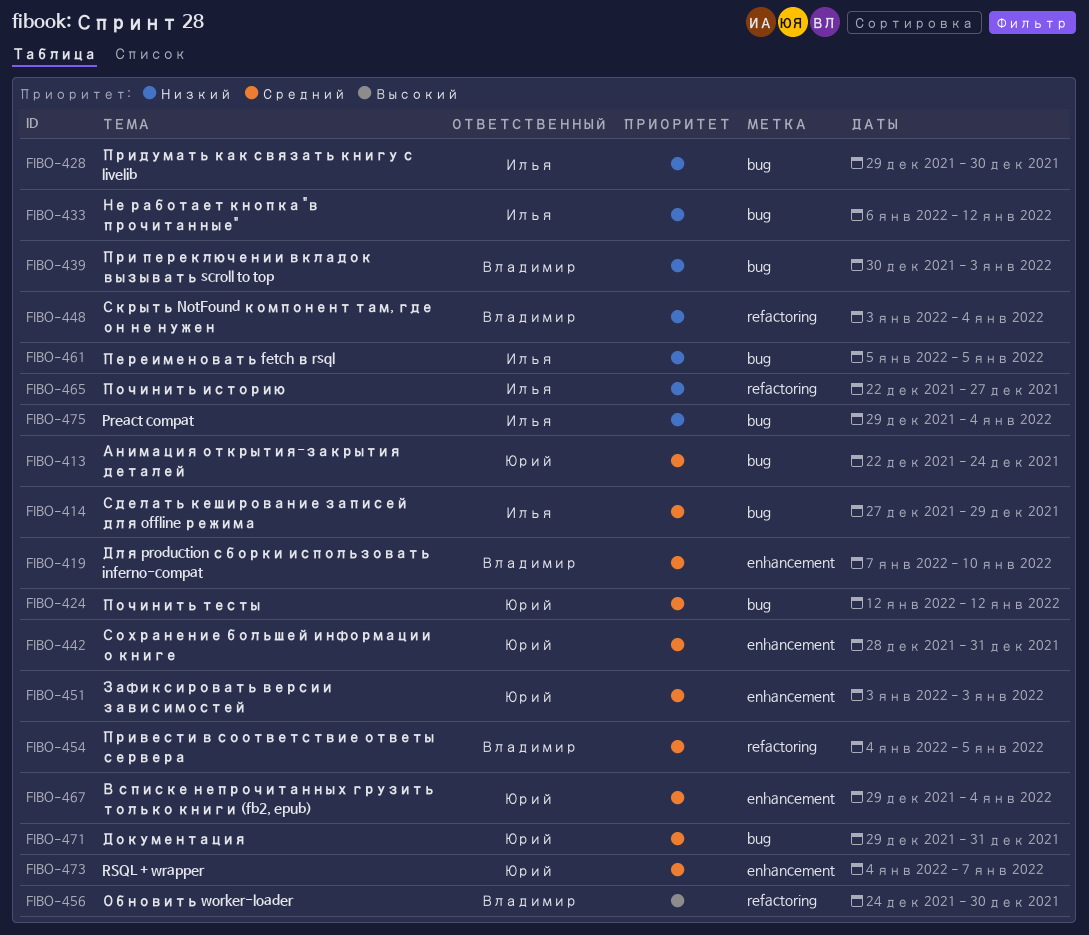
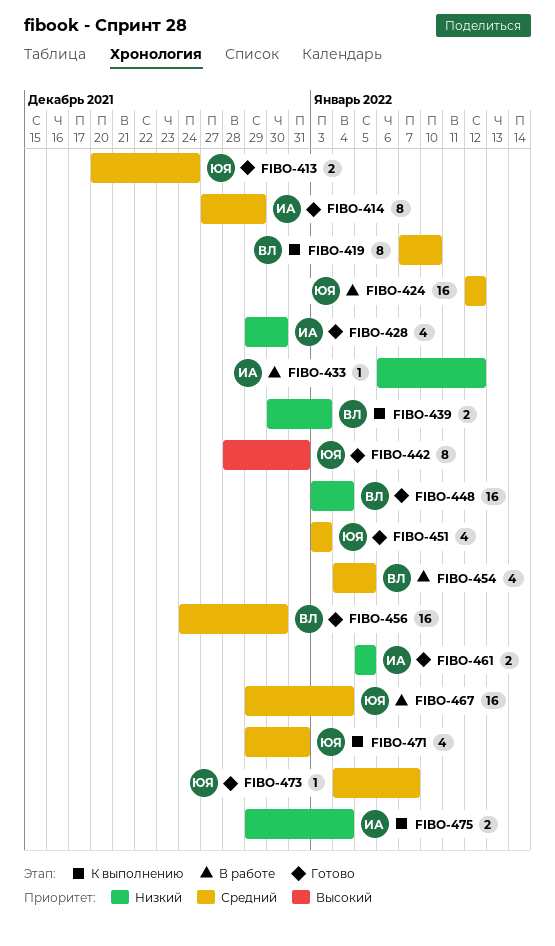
FIBO-413, start: Dec 22 -> Dec 20
FIBO-442, priority: Средний -> Высокий
FIBO-456, priority: Высокий -> Средний
FIBO-465: present -> none

